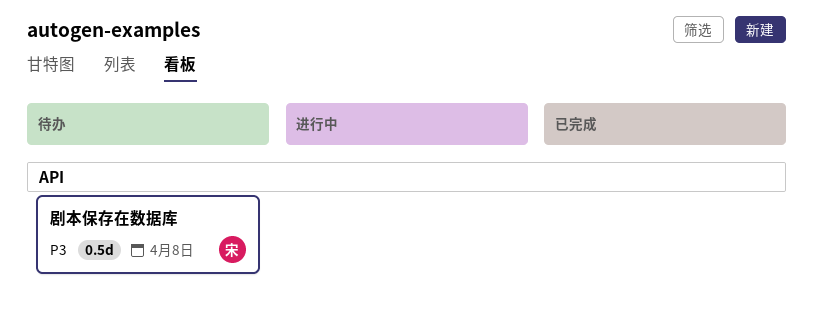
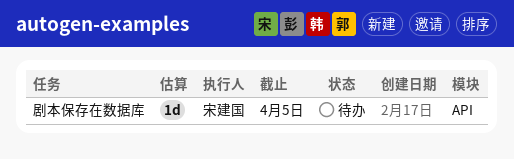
剧本保存在数据库, estimate: 0.5d -> 1d
剧本保存在数据库, due: Apr 8 -> Apr 5

